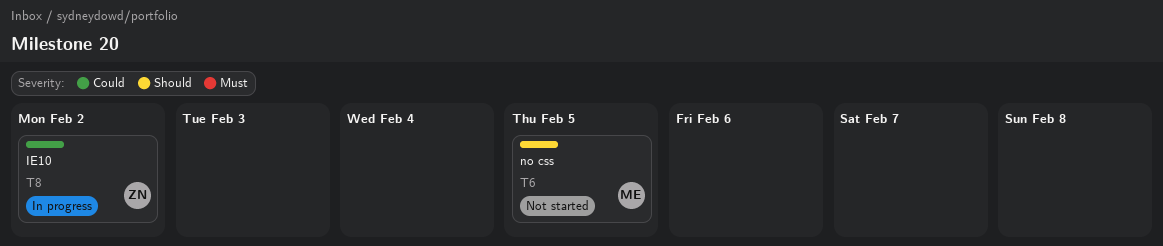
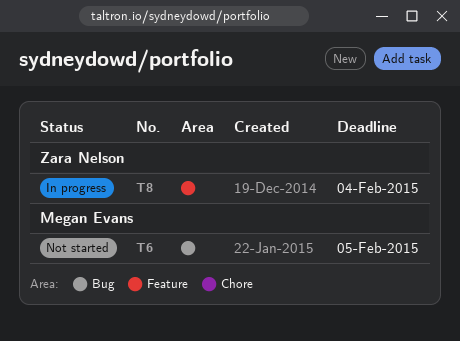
T8, due: Feb 2 -> Feb 4

